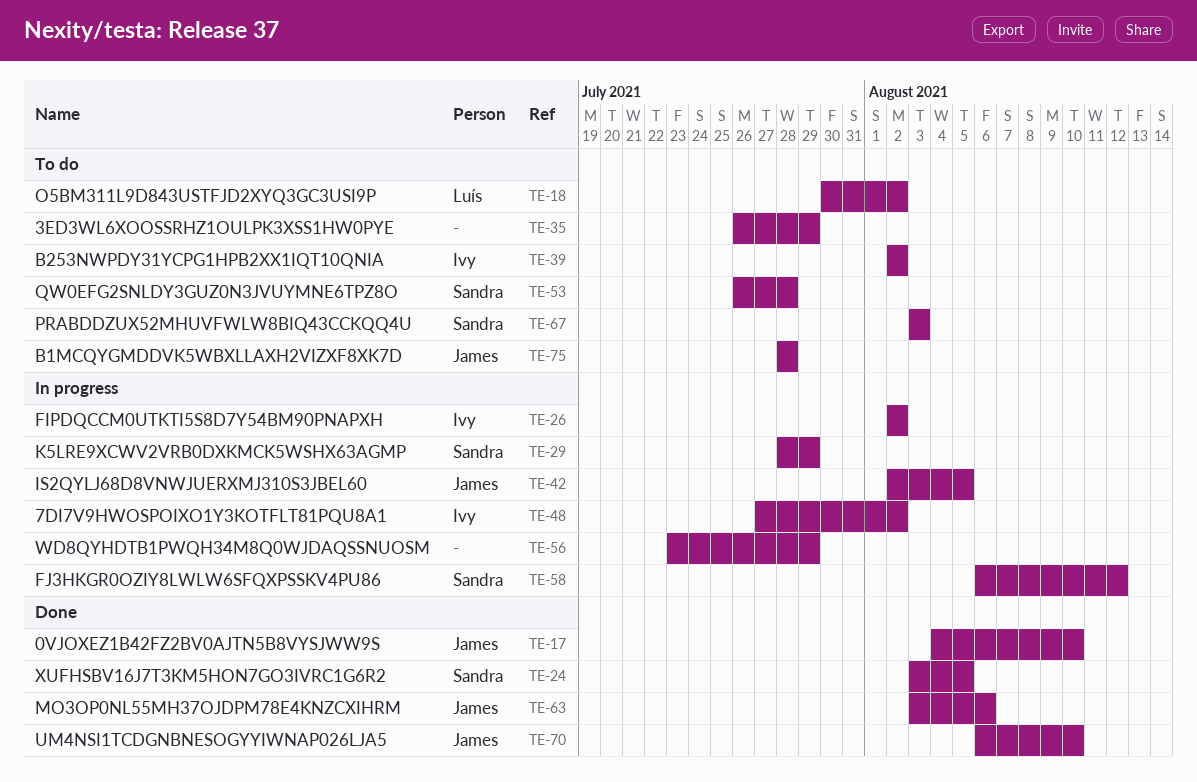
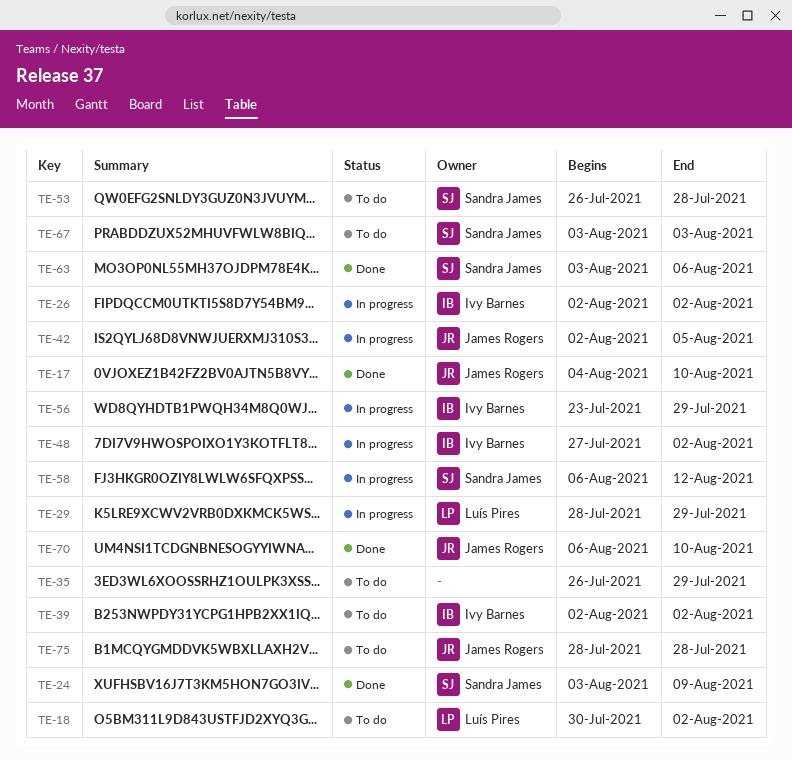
TE-24, due: Aug 5 -> Aug 9
TE-29, owner: Sandra James -> Luís Pires
TE-56, owner: none -> Ivy Barnes
TE-63, owner: James Rogers -> Sandra James

